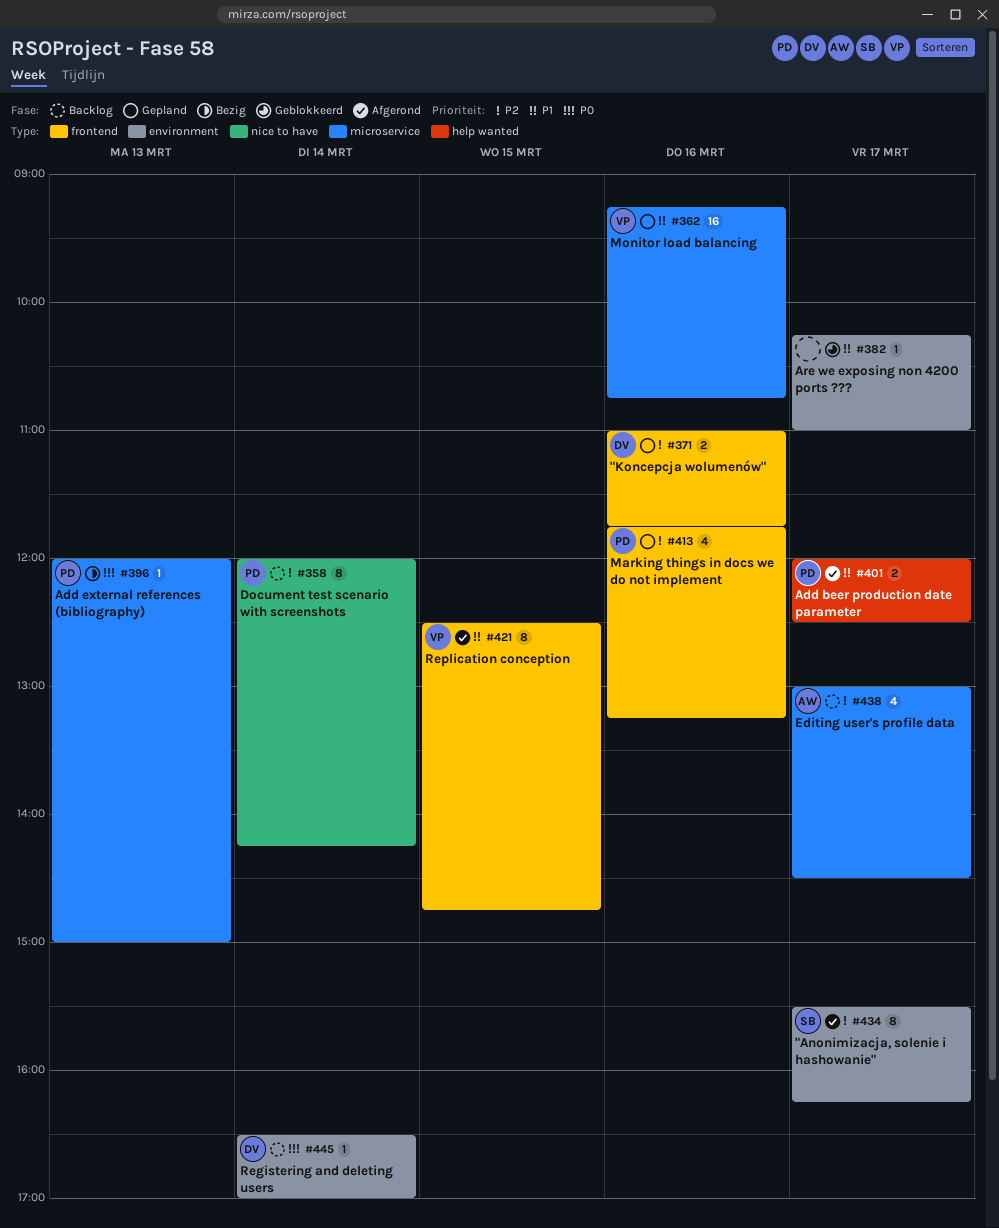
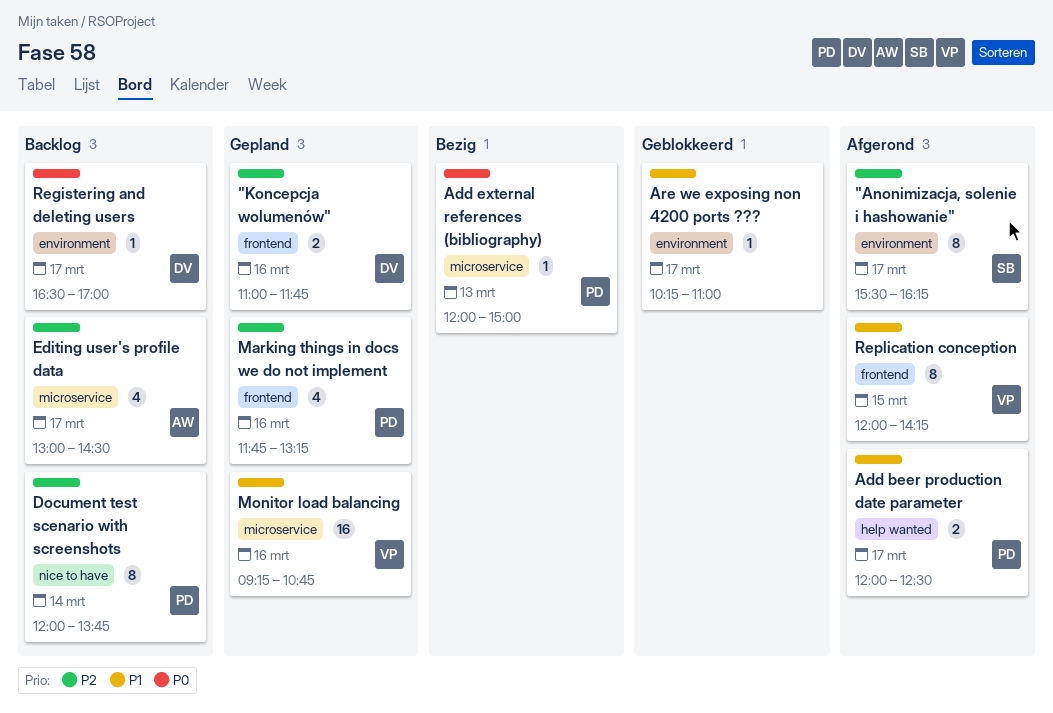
Document test scenario with screenshots, ends: 14:15 -> 13:45
Registering and deleting users, day: Mar 14 -> Mar 17
Replication conception, begins: 12:30 -> 12:00
Replication conception, ends: 14:45 -> 14:15

